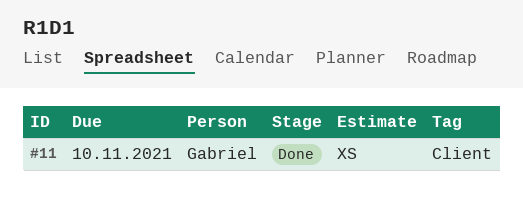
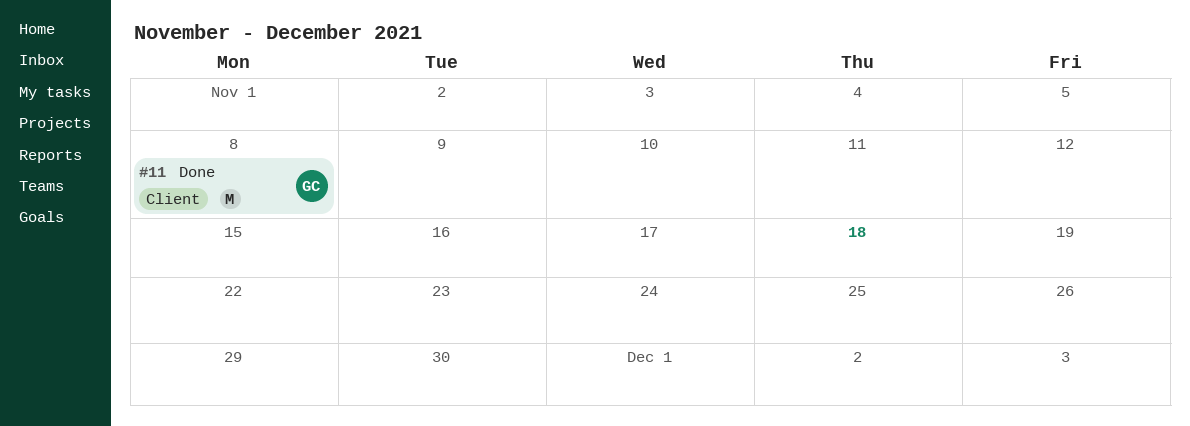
#11, estimate: XS -> M
#11, due: Nov 10 -> Nov 8

